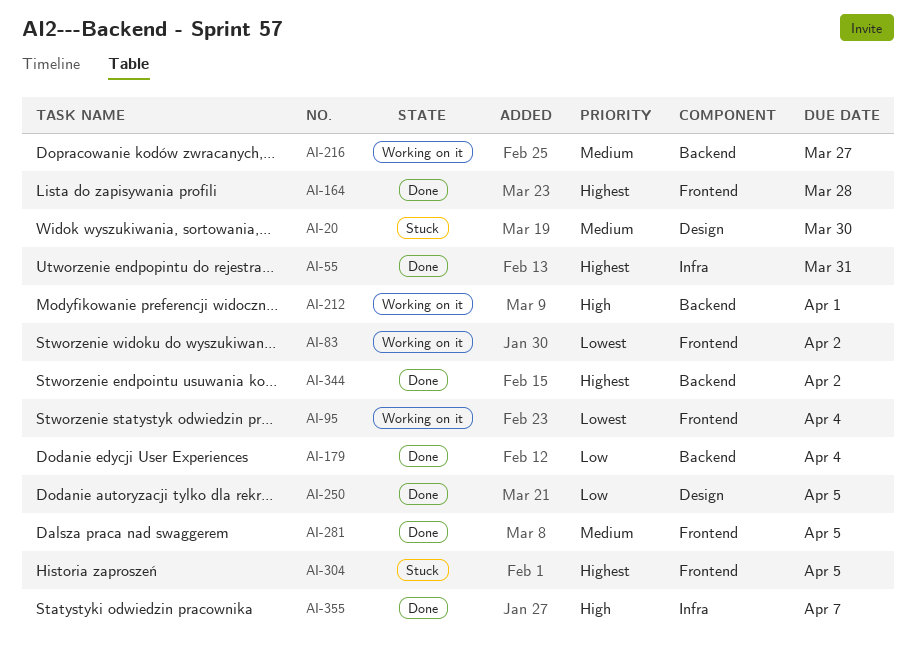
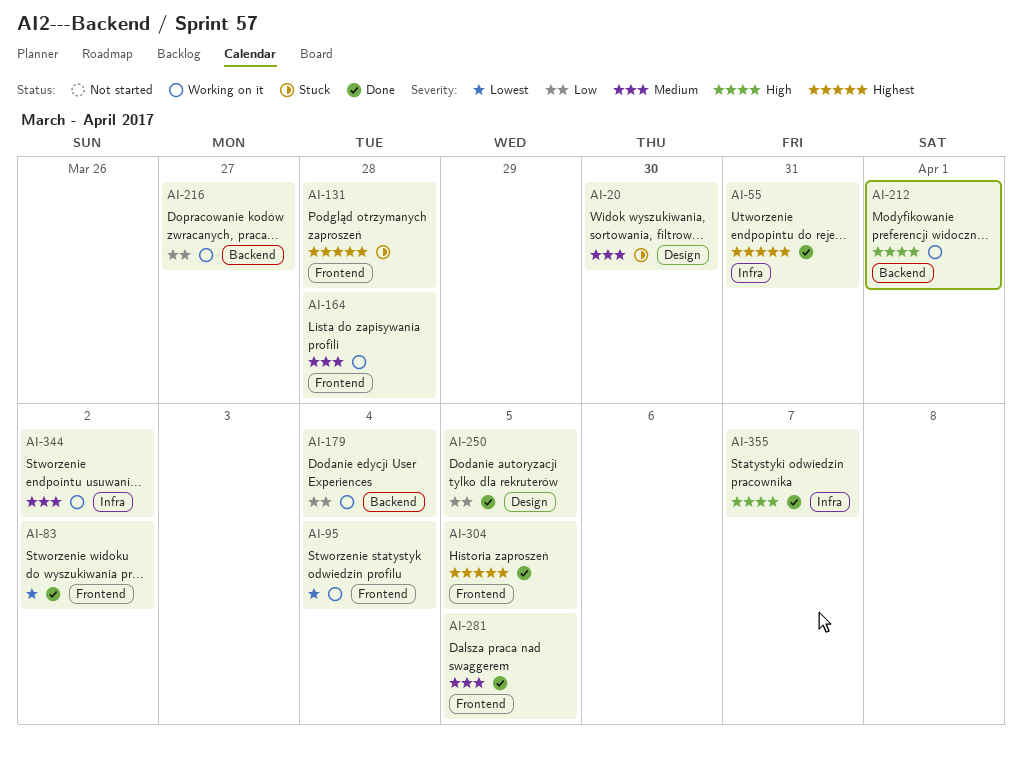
AI-83, status: Working on it -> Done
AI-131: none -> present
AI-164, status: Done -> Working on it
AI-164, priority: Highest -> Medium
AI-179, status: Done -> Working on it
AI-216, priority: Medium -> Low
AI-304, status: Stuck -> Done
AI-344, status: Done -> Working on it
AI-344, priority: Highest -> Medium
AI-344, label: Backend -> Infra

